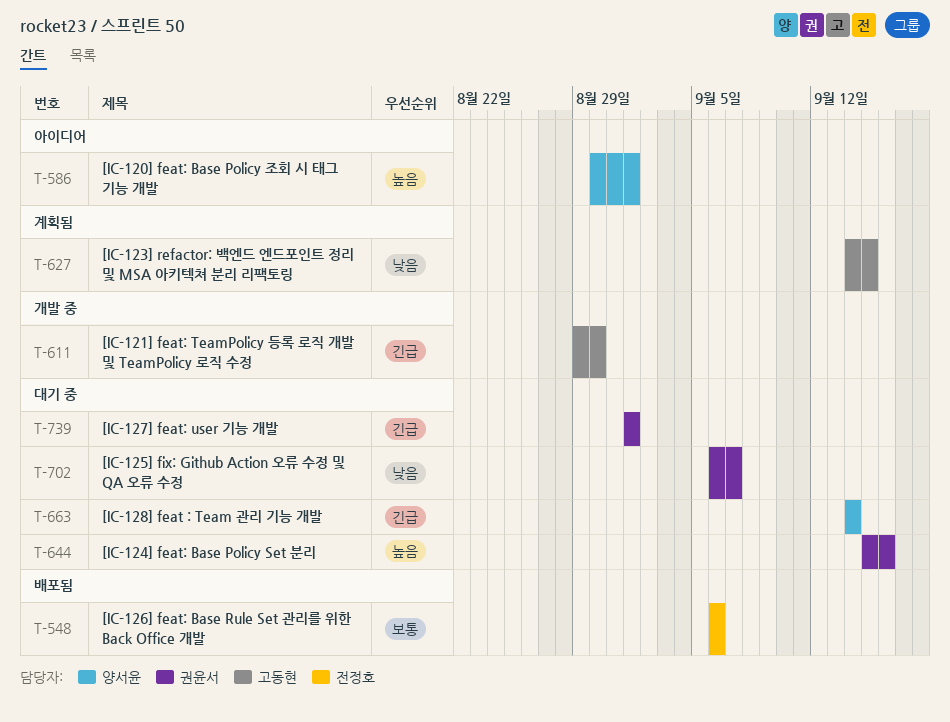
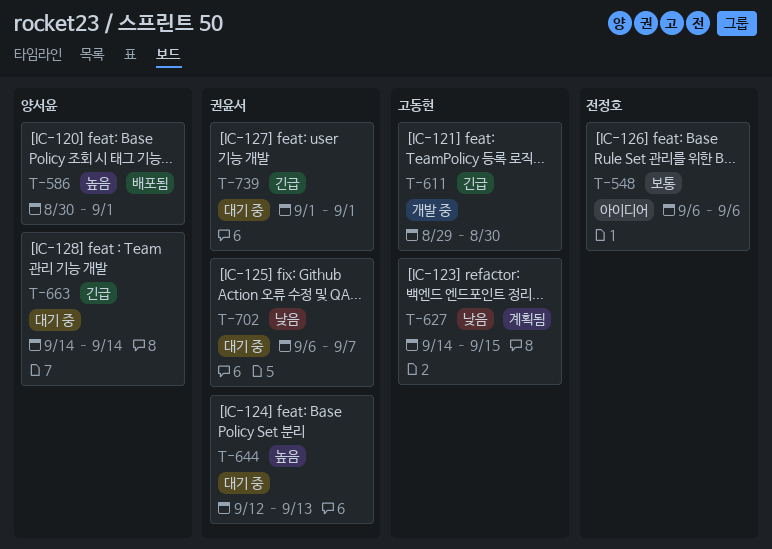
T-548, status: 배포됨 -> 아이디어
T-586, status: 아이디어 -> 배포됨
T-644, start: Sep 15 -> Sep 12
T-644, due: Sep 16 -> Sep 13

